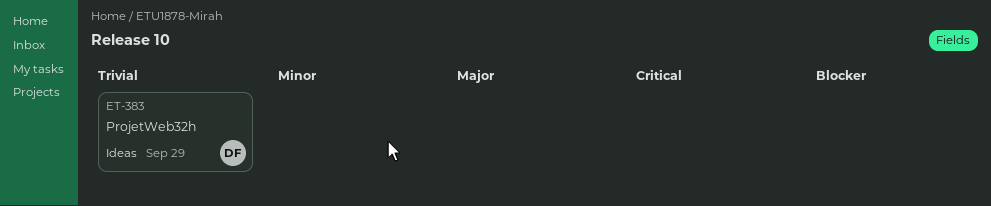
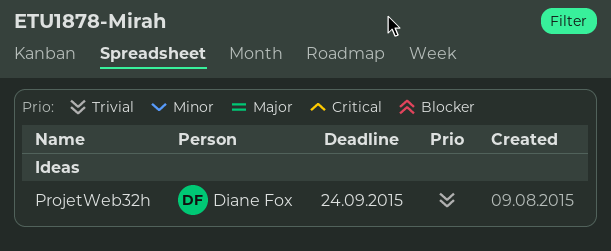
ProjetWeb32h, due: Sep 29 -> Sep 24

